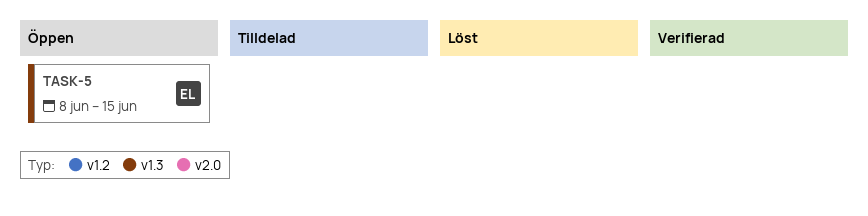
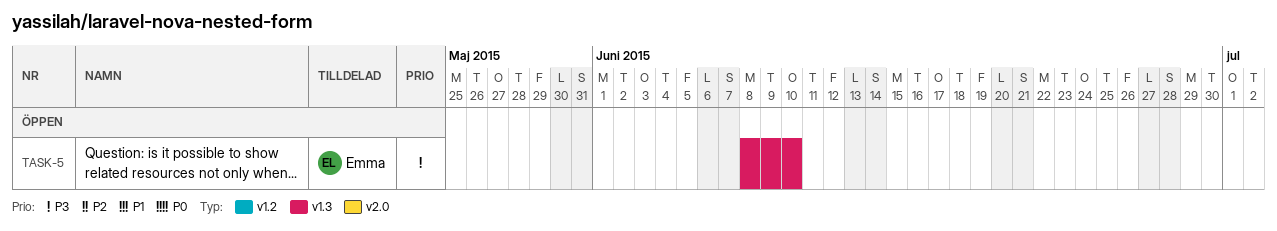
TASK-5, due: Jun 15 -> Jun 10

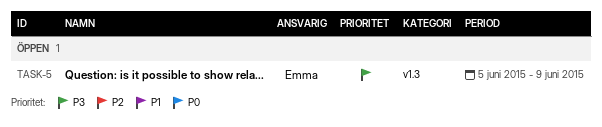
TASK-5, start: Jun 8 -> Jun 5
TASK-5, due: Jun 10 -> Jun 9

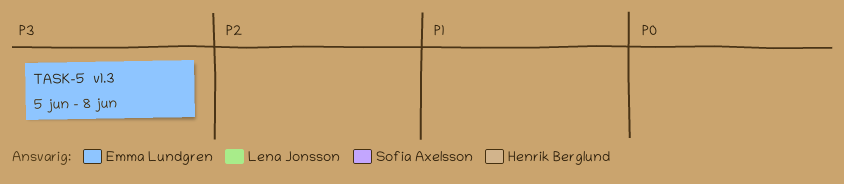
TASK-5, due: Jun 9 -> Jun 8

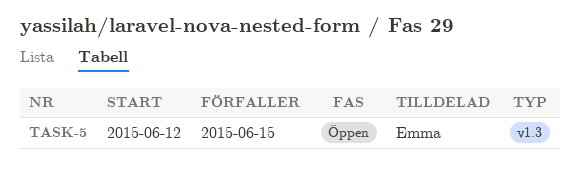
TASK-5, start: Jun 5 -> Jun 12
TASK-5, due: Jun 8 -> Jun 15

